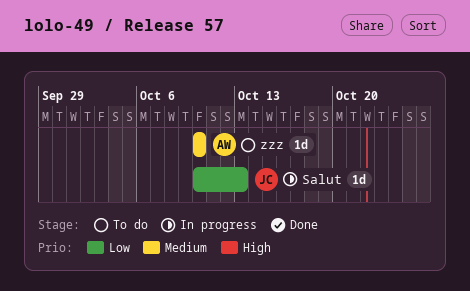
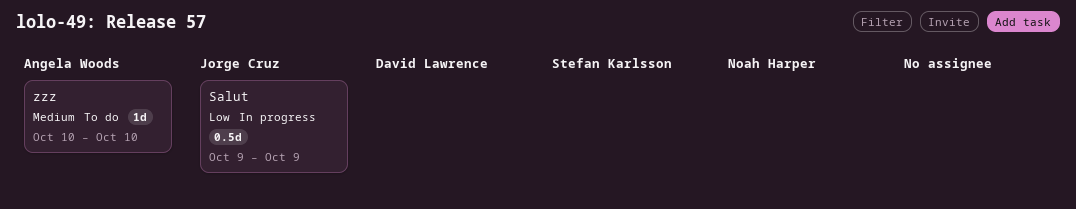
Salut, estimate: 1d -> 0.5d
Salut, start: Oct 10 -> Oct 9
Salut, due: Oct 13 -> Oct 9

